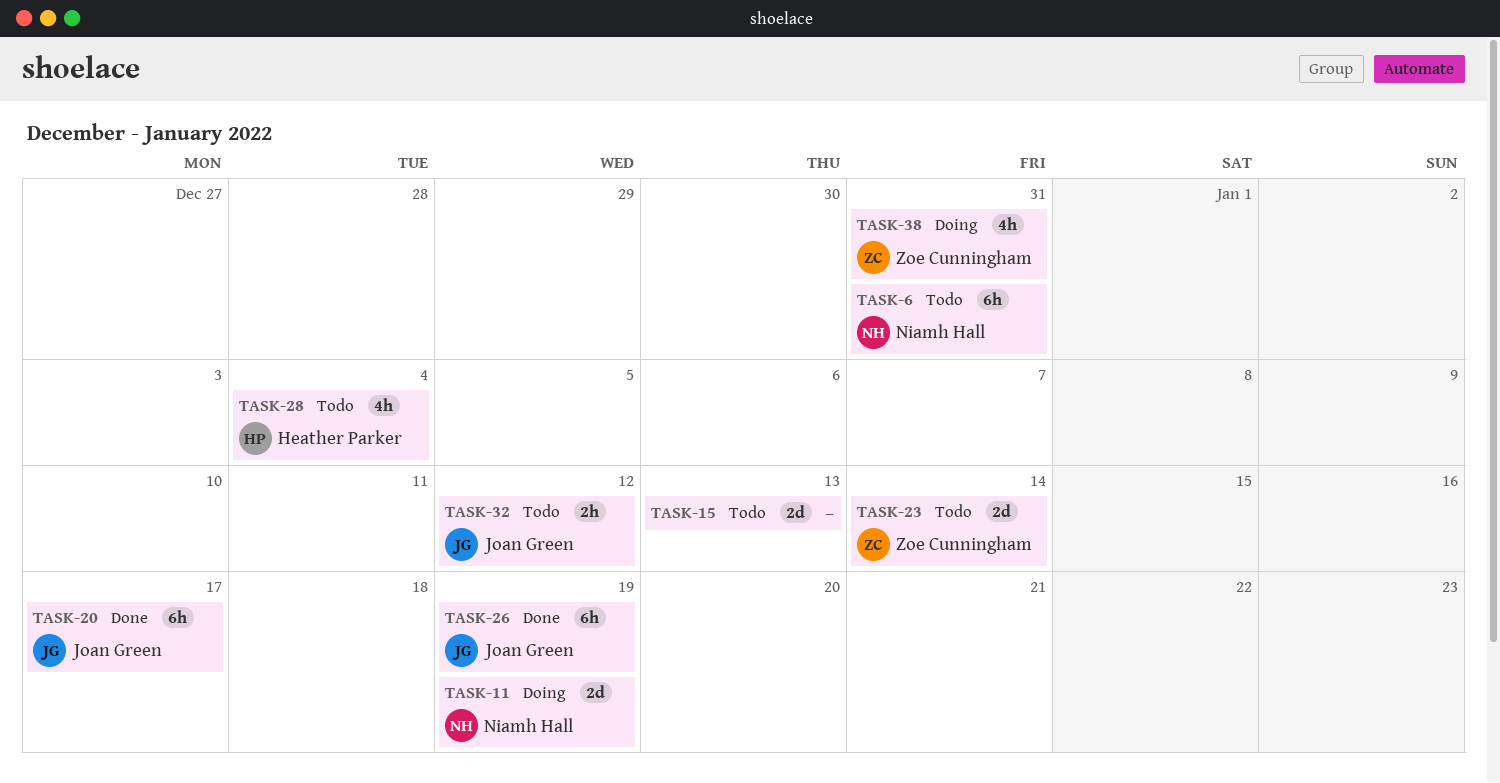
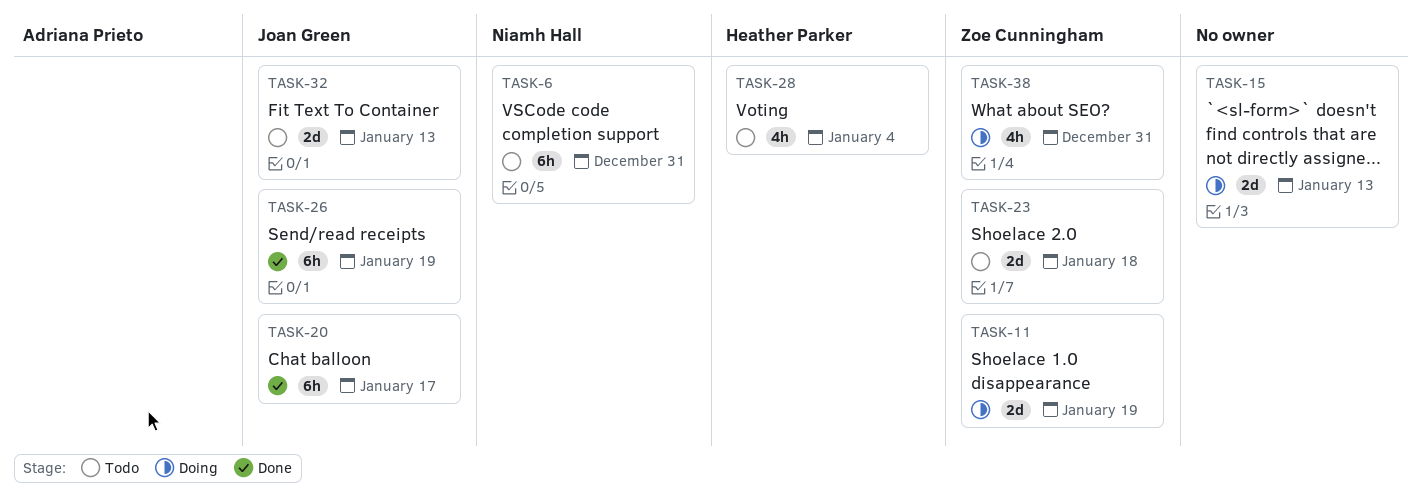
TASK-11, owner: Niamh Hall -> Zoe Cunningham
TASK-15, status: Todo -> Doing
TASK-23, due: Jan 14 -> Jan 18
TASK-32, estimate: 2h -> 2d
TASK-32, due: Jan 12 -> Jan 13

